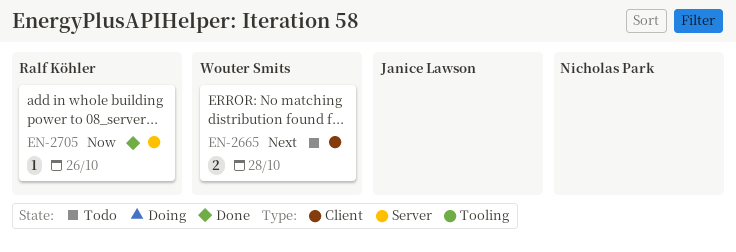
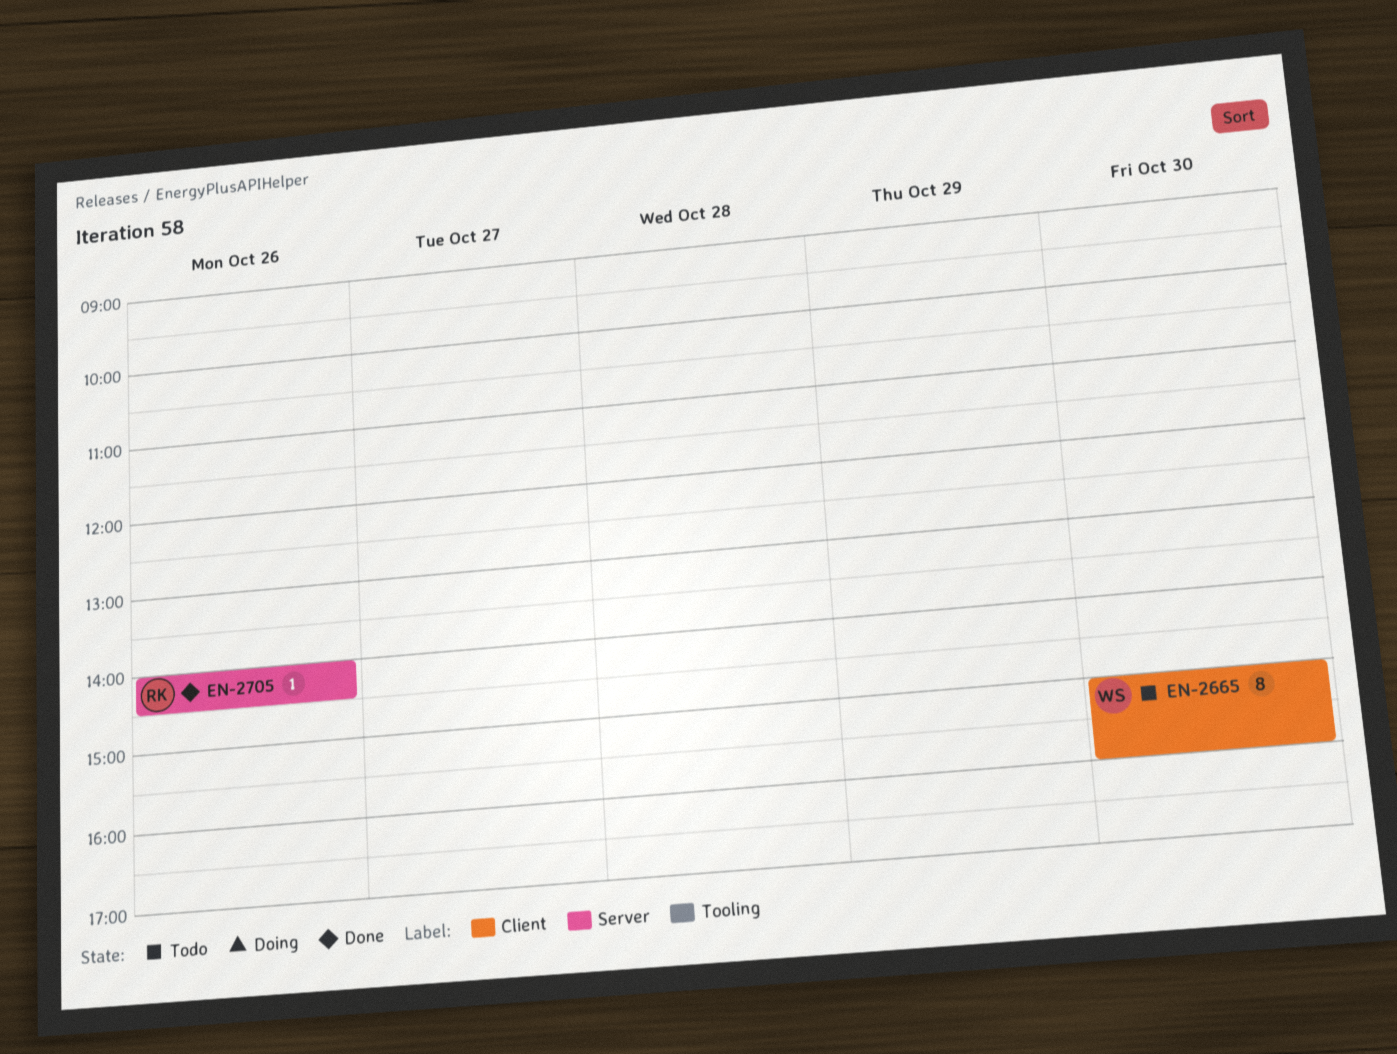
EN-2665, estimate: 2 -> 8
EN-2665, day: Oct 28 -> Oct 30

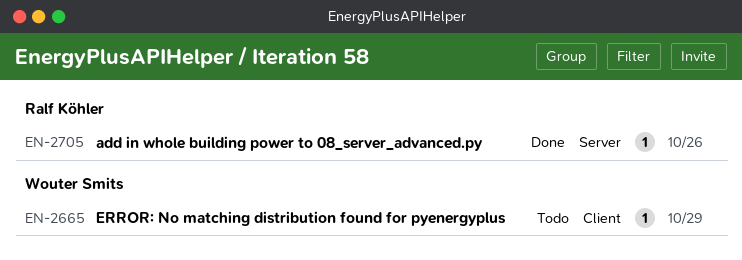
EN-2665, estimate: 8 -> 1
EN-2665, day: Oct 30 -> Oct 29

